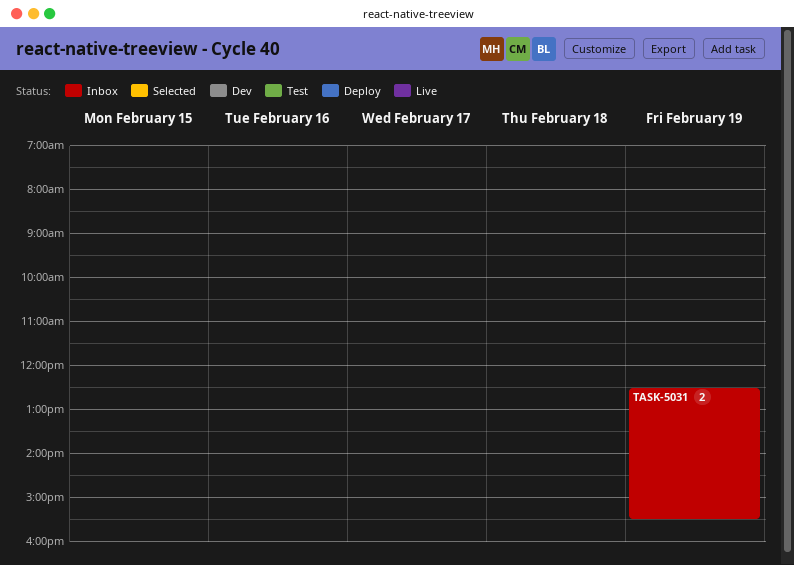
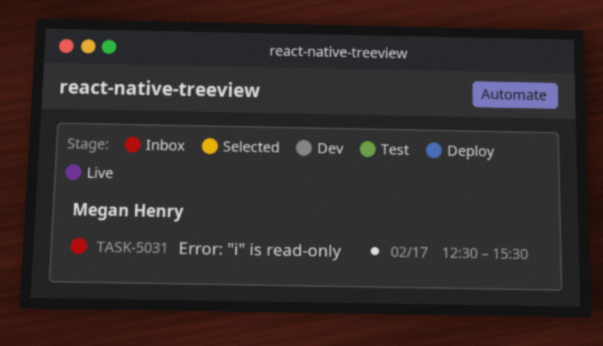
TASK-5031, estimate: 2 -> 1
TASK-5031, day: Feb 19 -> Feb 17

